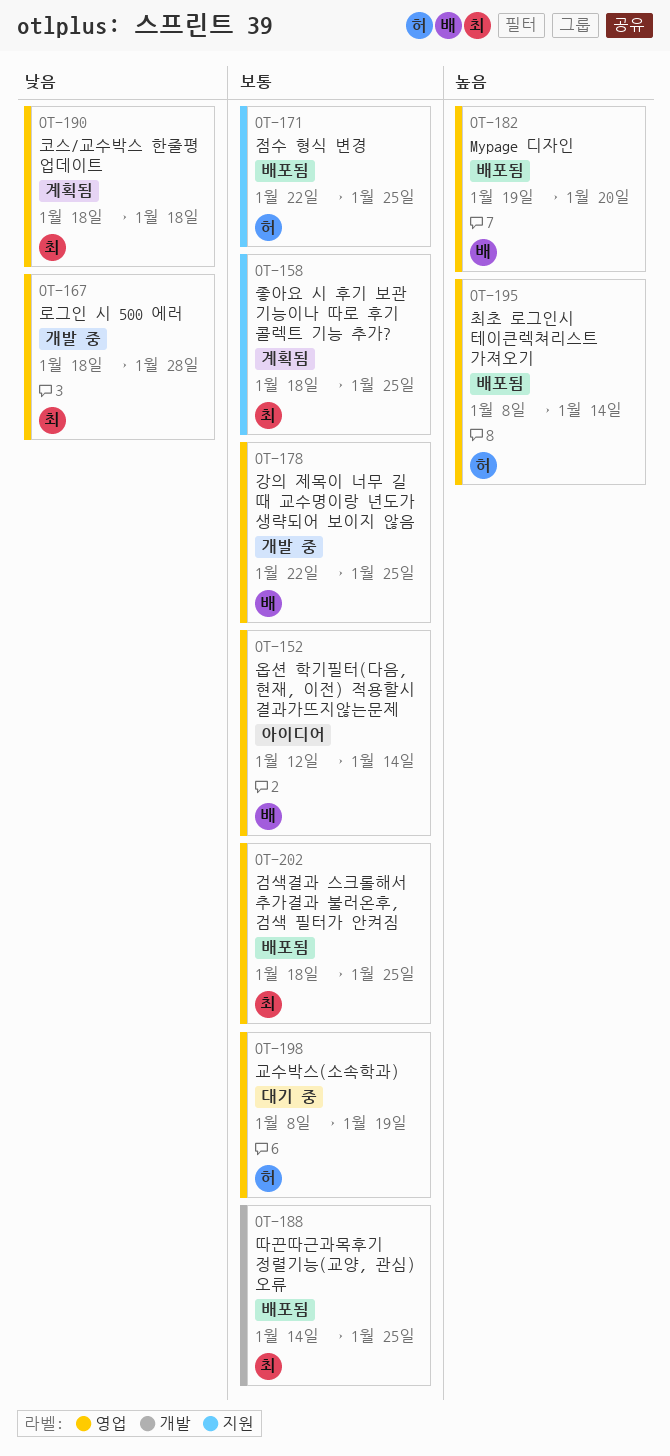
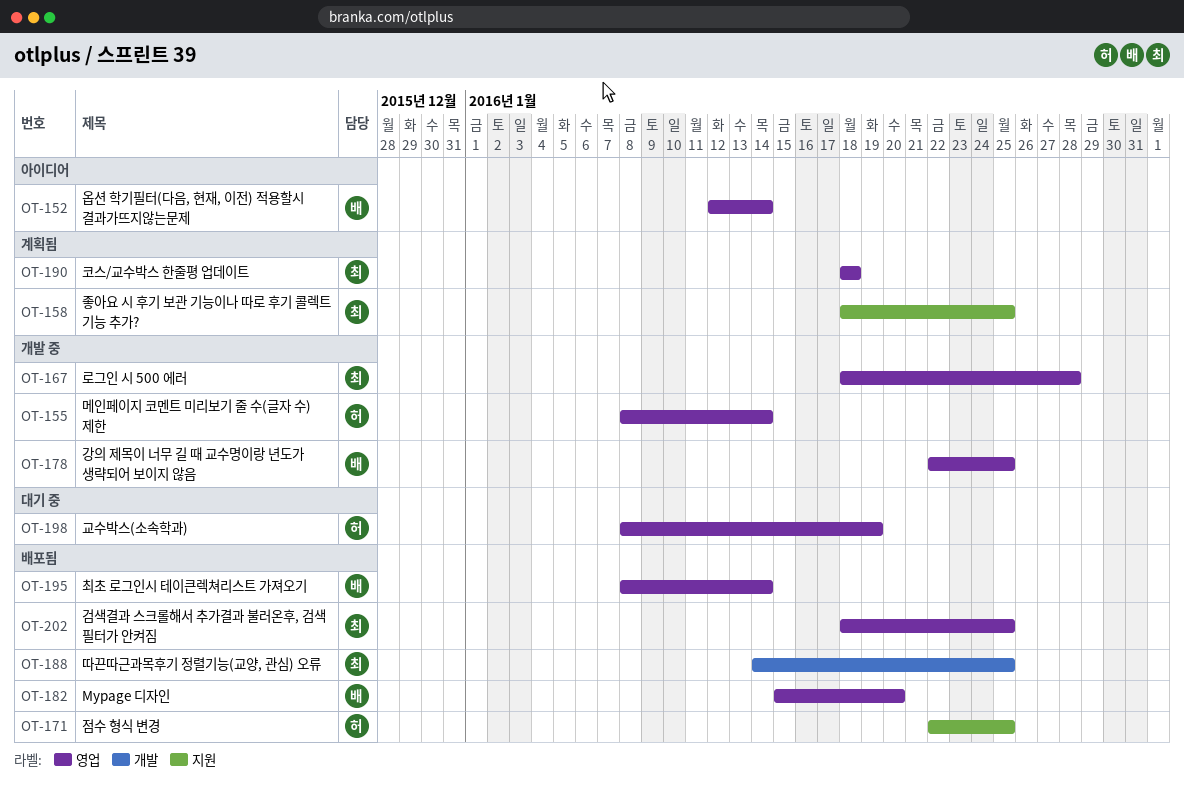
OT-155: none -> present
OT-182, start: Jan 19 -> Jan 15
OT-195, owner: 허 -> 배

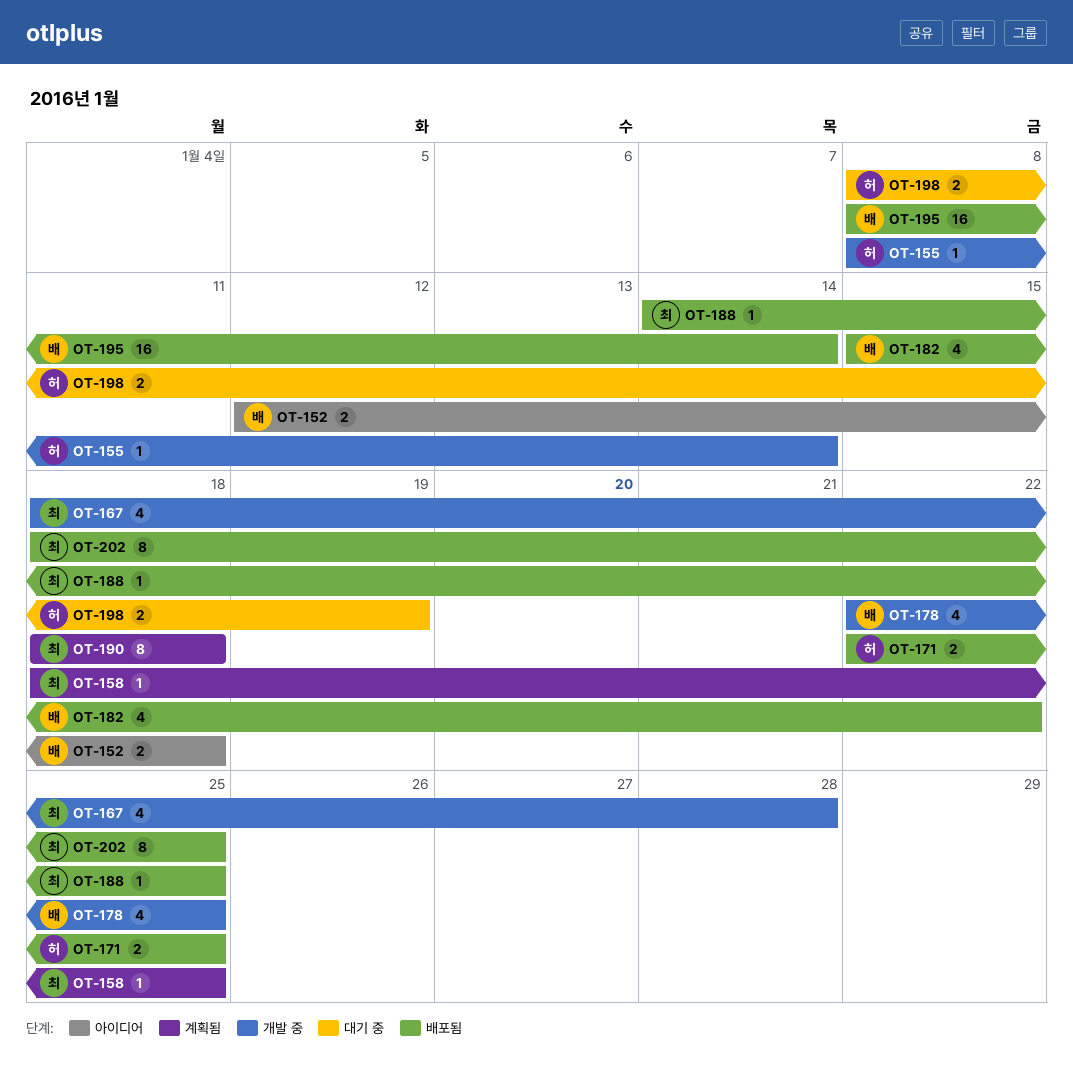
OT-152, due: Jan 14 -> Jan 18
OT-182, due: Jan 20 -> Jan 22

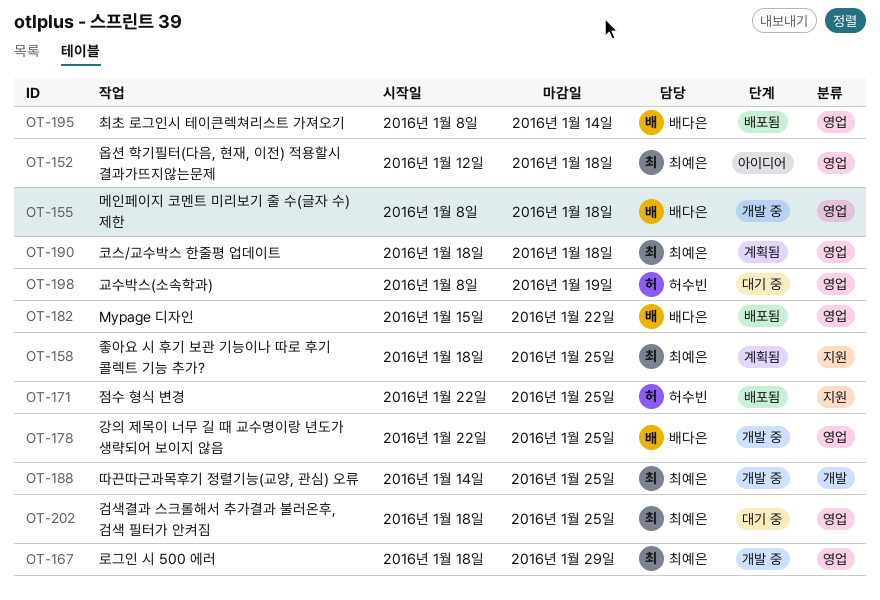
OT-152, owner: 배다은 -> 최예은
OT-155, owner: 허수빈 -> 배다은
OT-155, due: Jan 14 -> Jan 18
OT-167, due: Jan 28 -> Jan 29
OT-188, status: 배포됨 -> 개발 중
OT-202, status: 배포됨 -> 대기 중

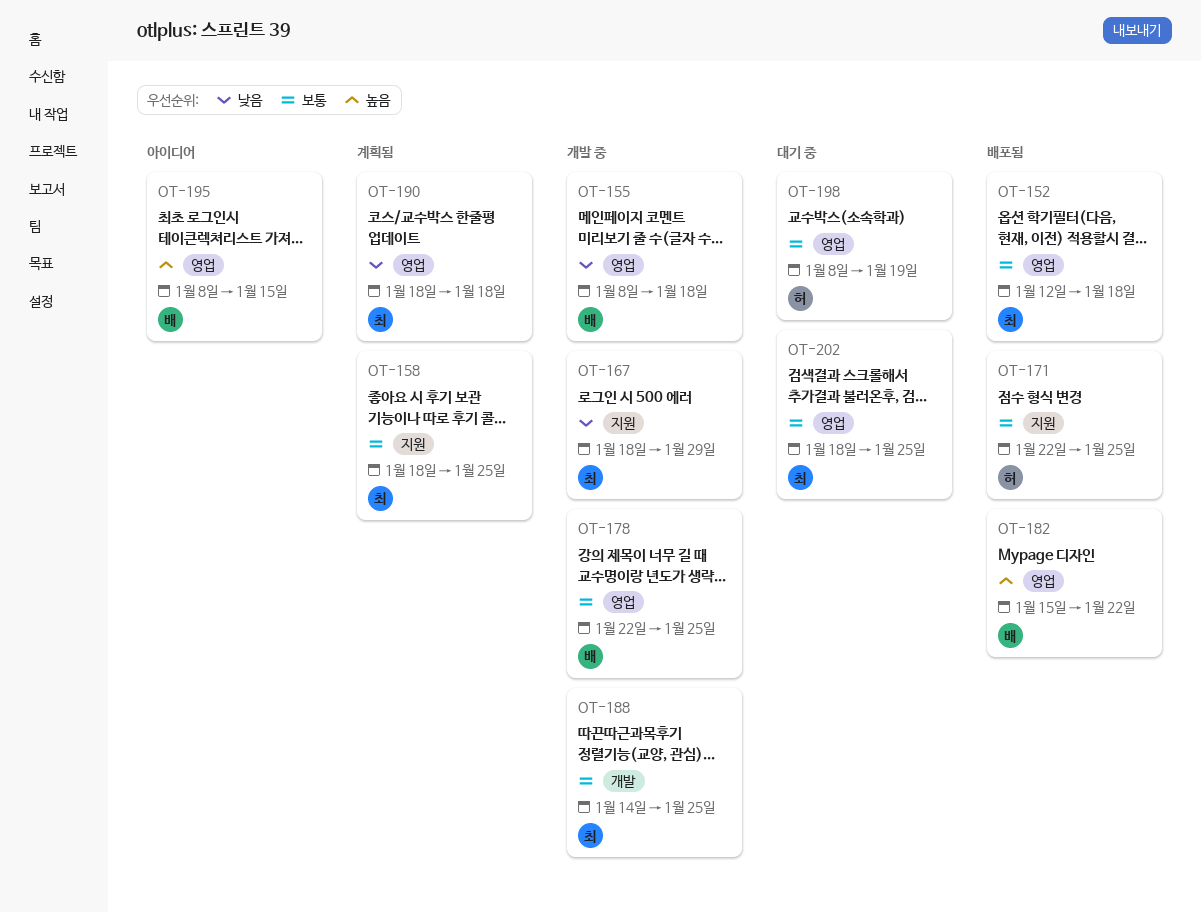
OT-152, status: 아이디어 -> 배포됨
OT-167, label: 영업 -> 지원
OT-195, status: 배포됨 -> 아이디어
OT-195, due: Jan 14 -> Jan 15

